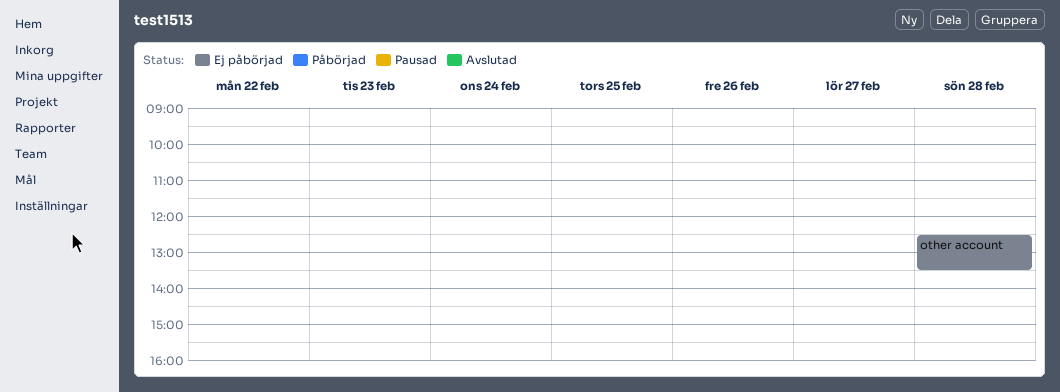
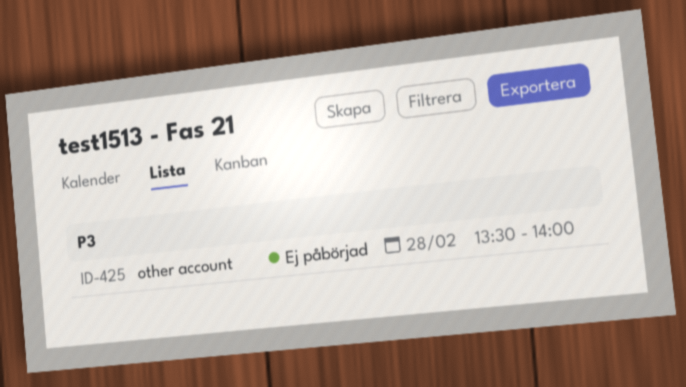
other account, begins: 12:30 -> 13:30
other account, ends: 13:30 -> 14:00

